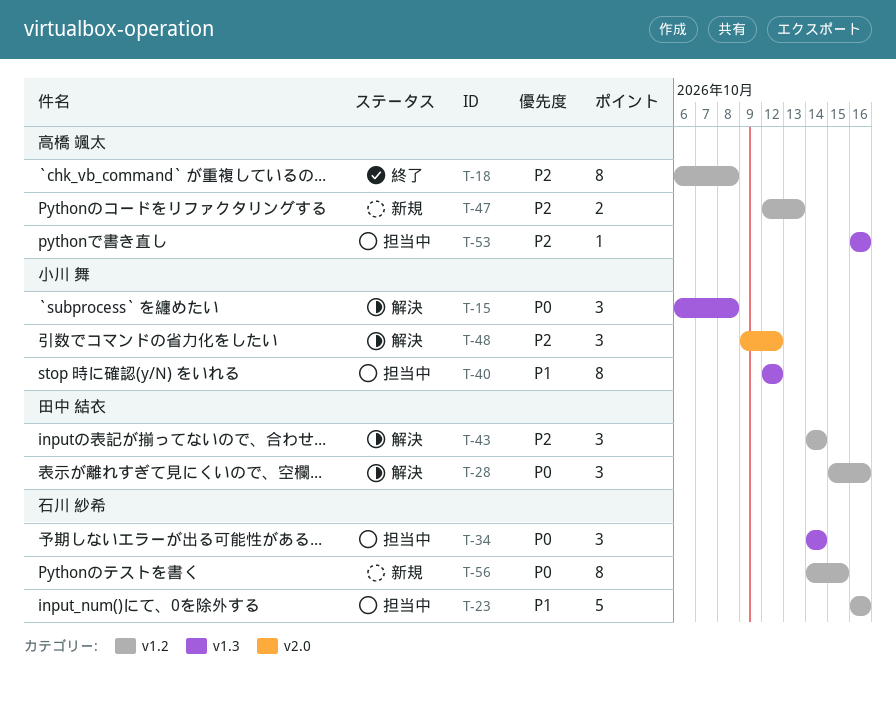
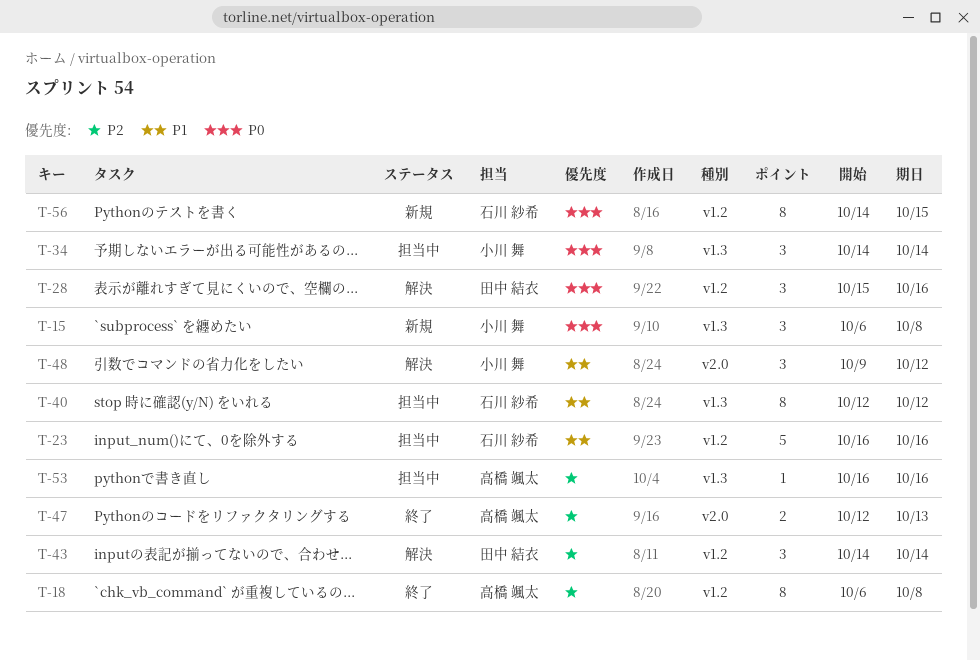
T-15, status: 解決 -> 新規
T-34, owner: 石川 紗希 -> 小川 舞
T-40, owner: 小川 舞 -> 石川 紗希
T-47, status: 新規 -> 終了
T-47, label: v1.2 -> v2.0
T-48, priority: P2 -> P1

